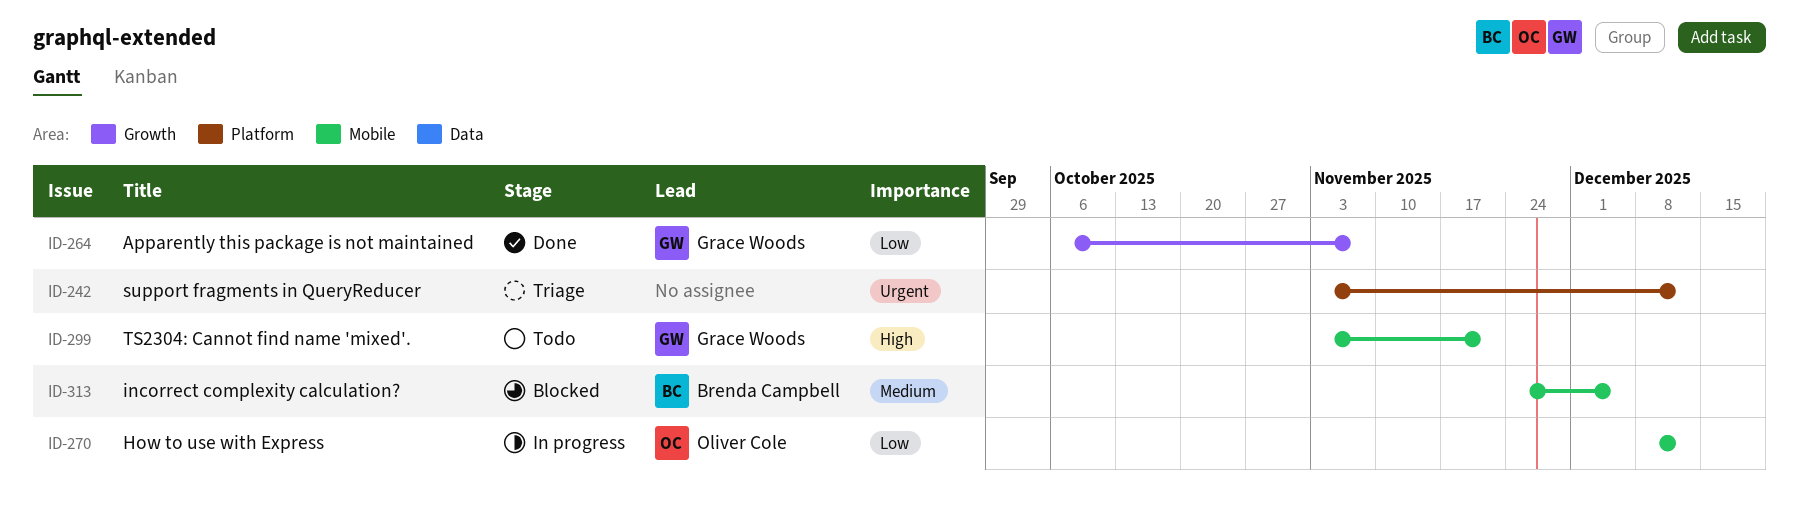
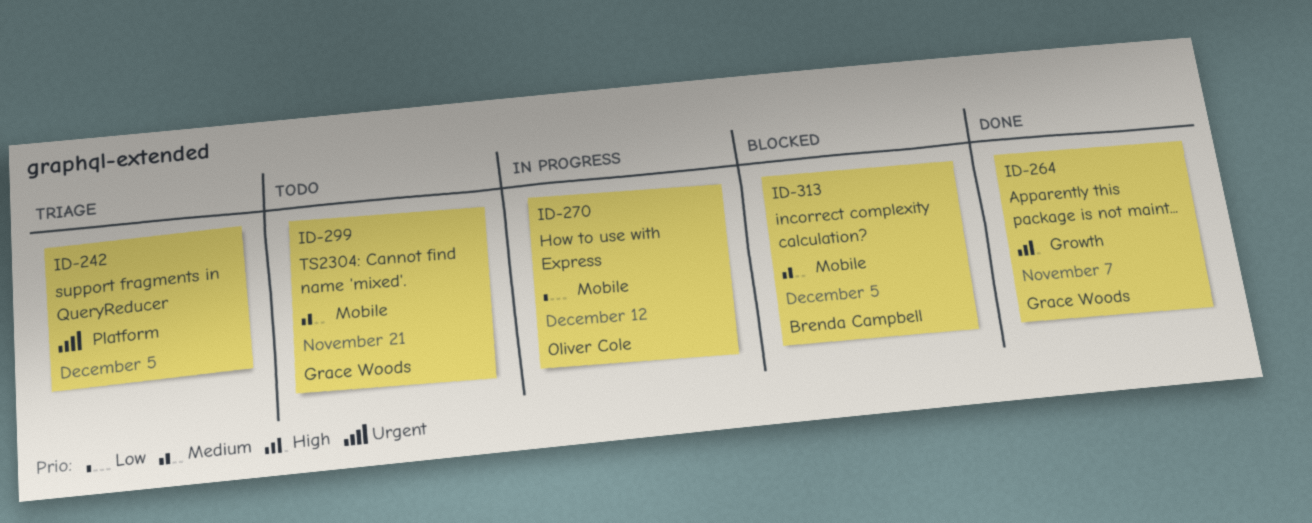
ID-242, due: Dec 12 -> Dec 5
ID-264, priority: Low -> High
ID-299, priority: High -> Medium

